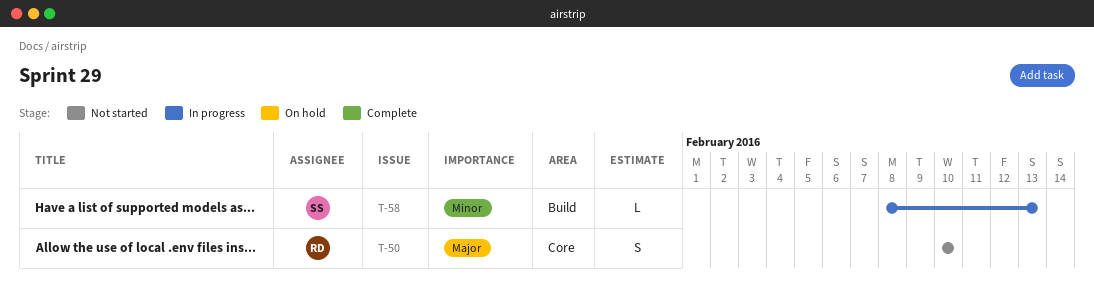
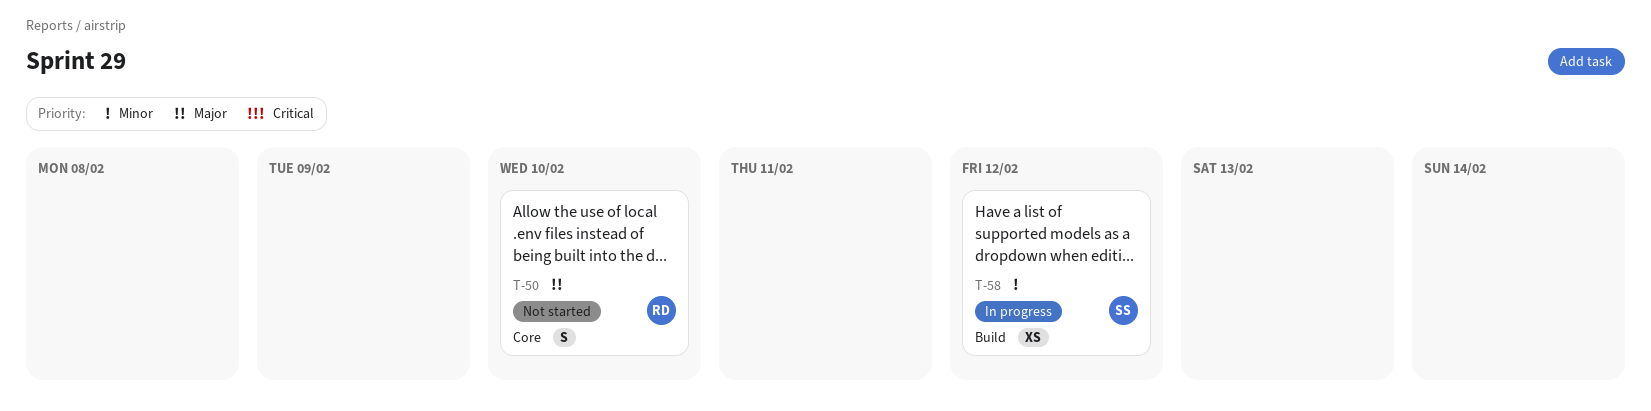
T-58, estimate: L -> XS
T-58, due: Feb 13 -> Feb 12

